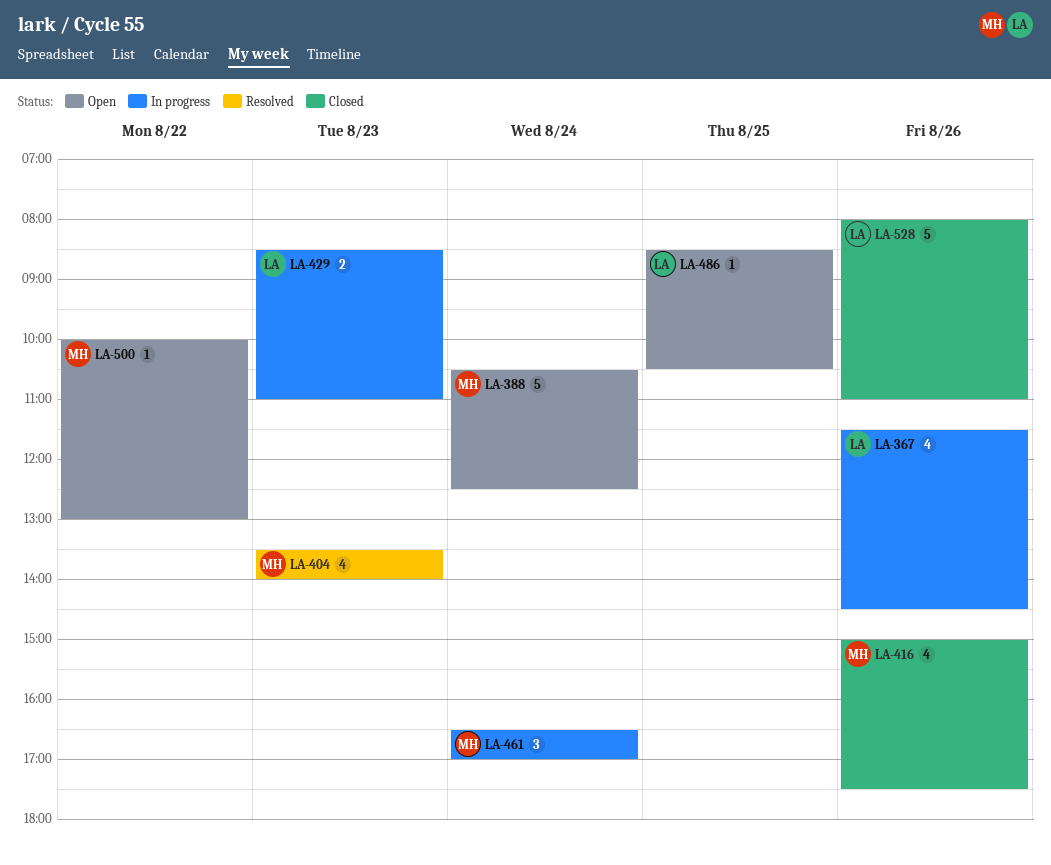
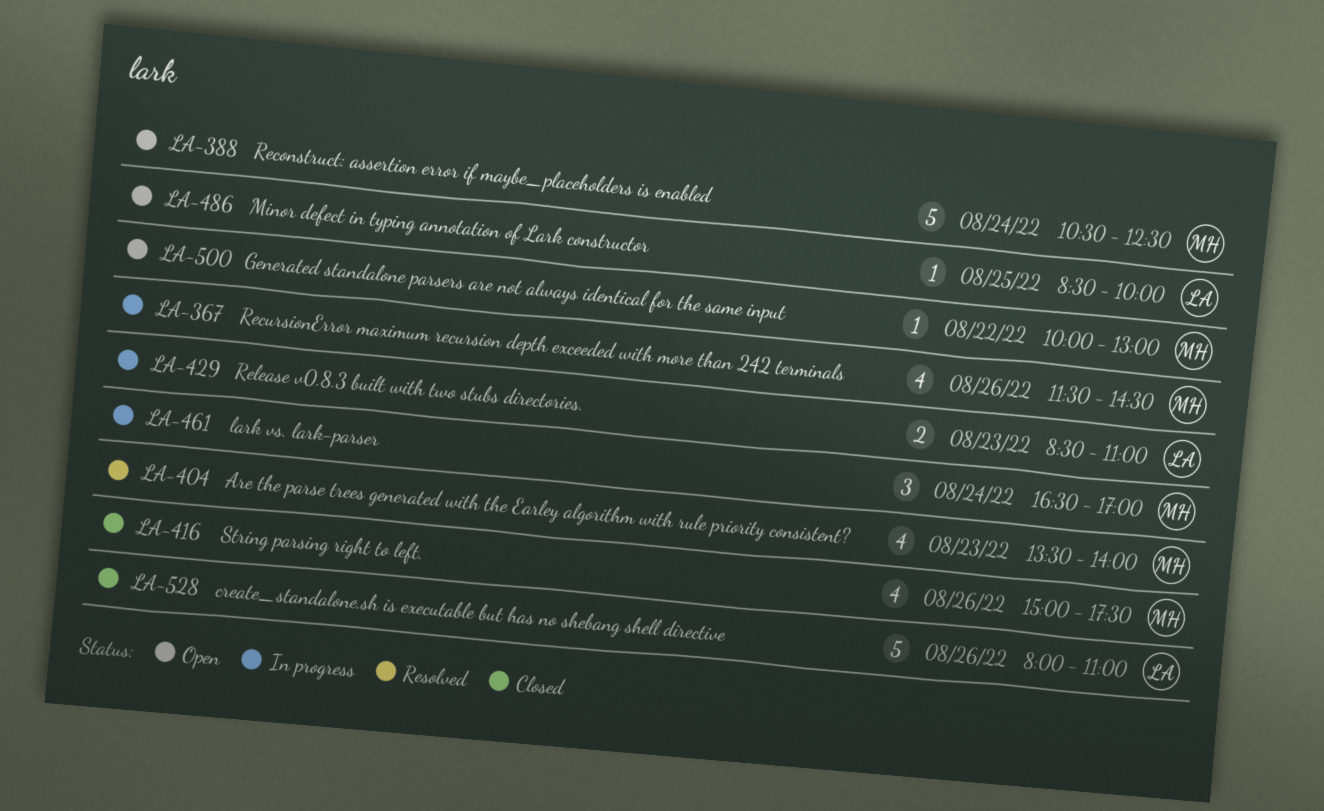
LA-367, owner: LA -> MH
LA-486, ends: 10:30 -> 10:00

